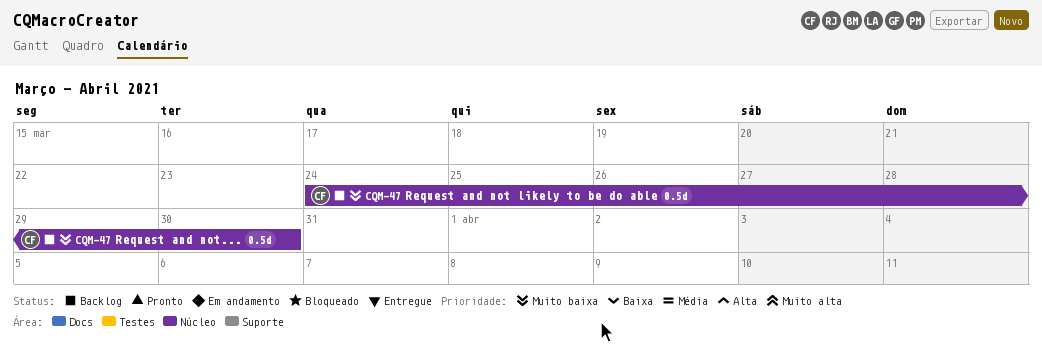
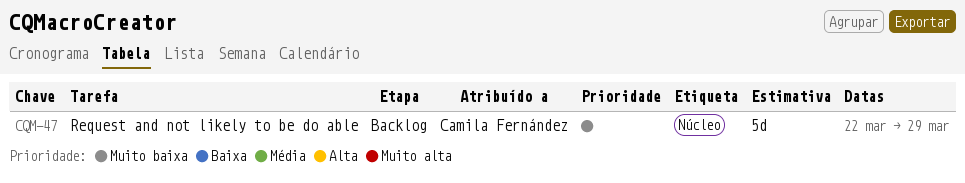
CQM-47, estimate: 0.5d -> 5d
CQM-47, start: Mar 24 -> Mar 22
CQM-47, due: Mar 30 -> Mar 29

